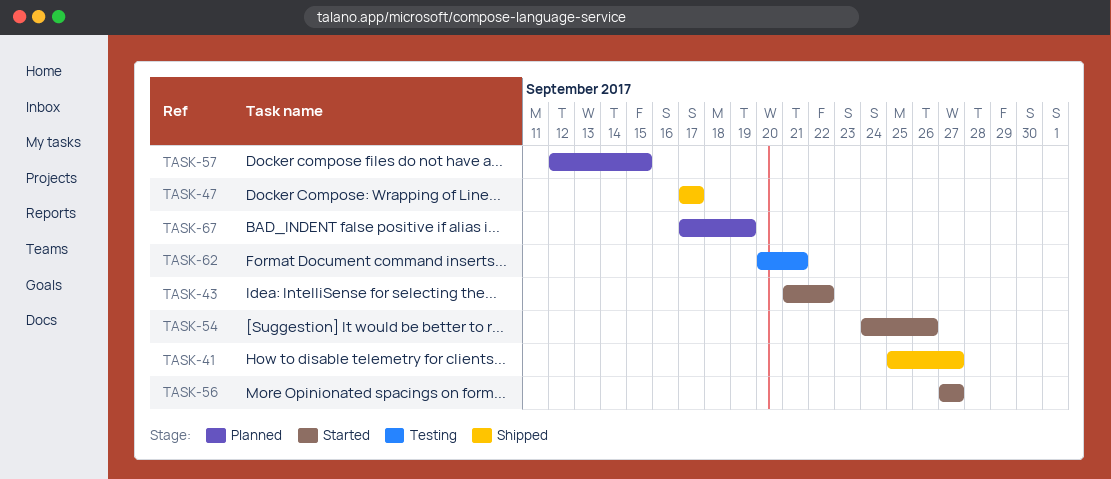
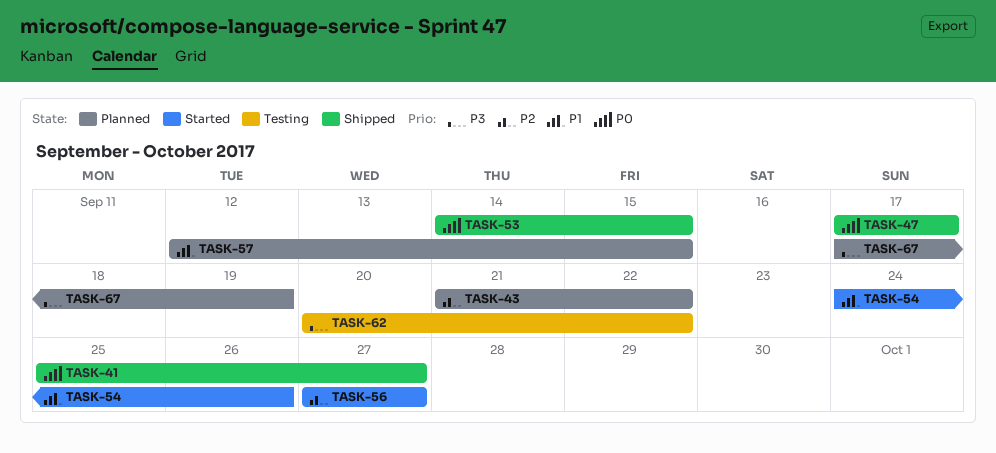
TASK-43, status: Started -> Planned
TASK-53: none -> present
TASK-62, due: Sep 21 -> Sep 22

